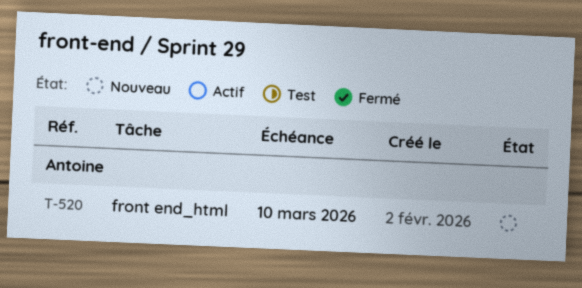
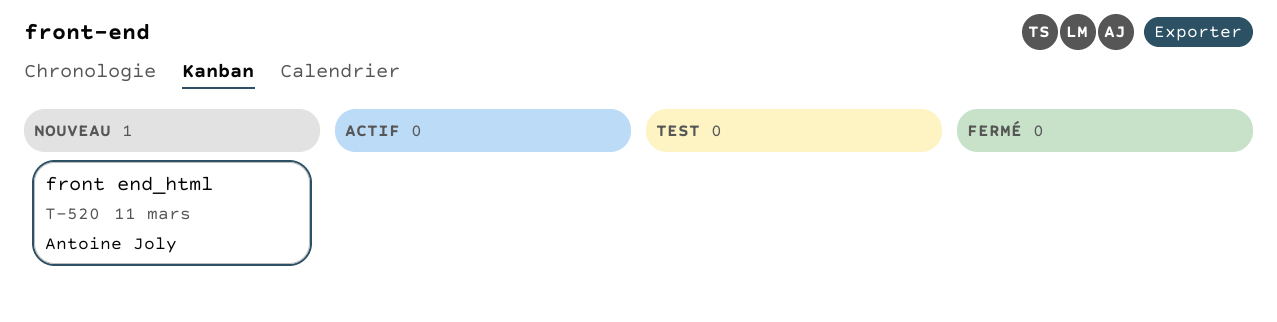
T-520, due: Mar 10 -> Mar 11

